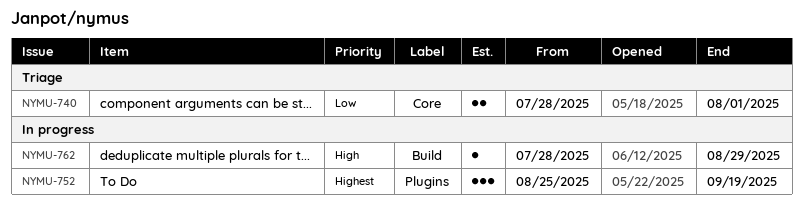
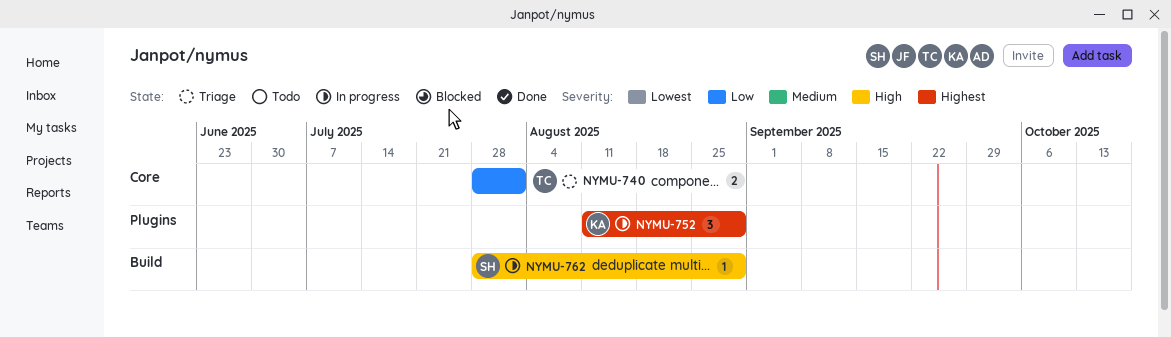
NYMU-752, start: Aug 25 -> Aug 11
NYMU-752, due: Sep 19 -> Aug 29

